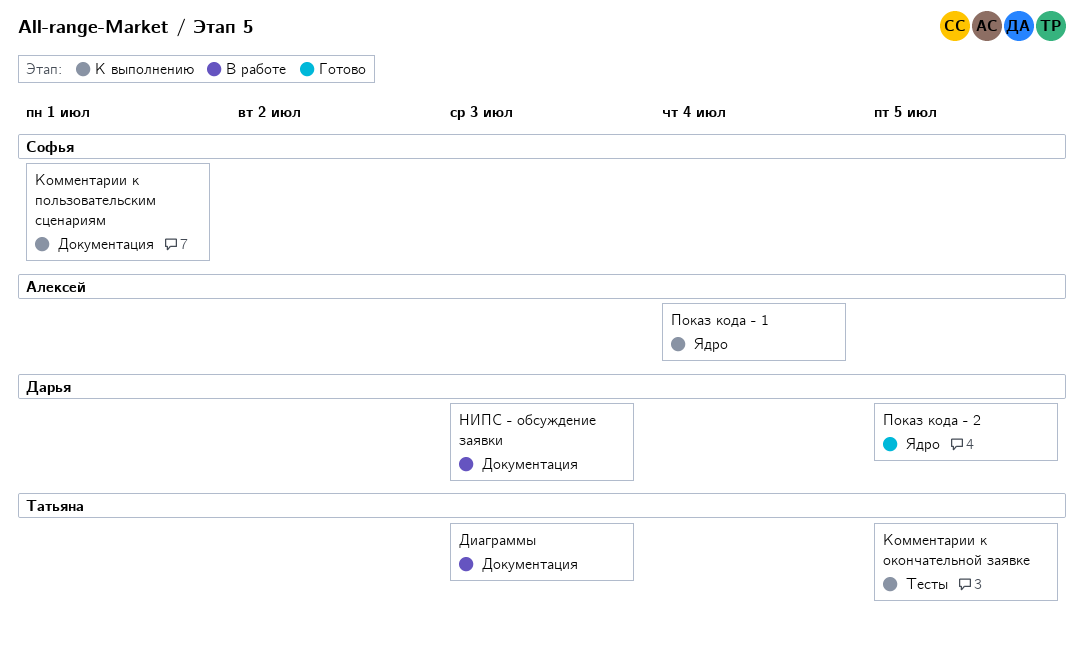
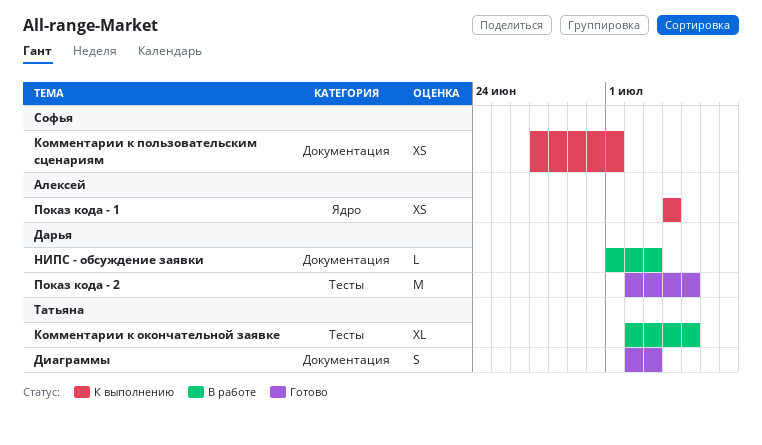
Диаграммы, status: В работе -> Готово
Комментарии к окончательной заявке, status: К выполнению -> В работе
Показ кода - 2, label: Ядро -> Тесты

